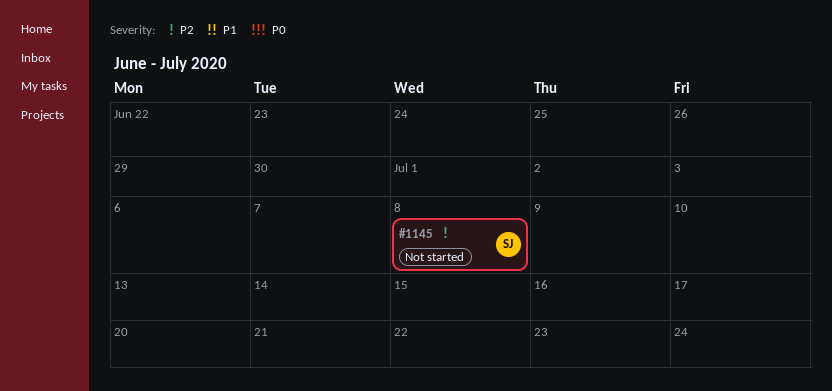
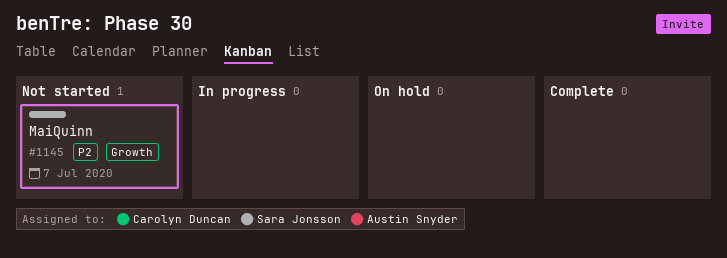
#1145, due: Jul 8 -> Jul 7

